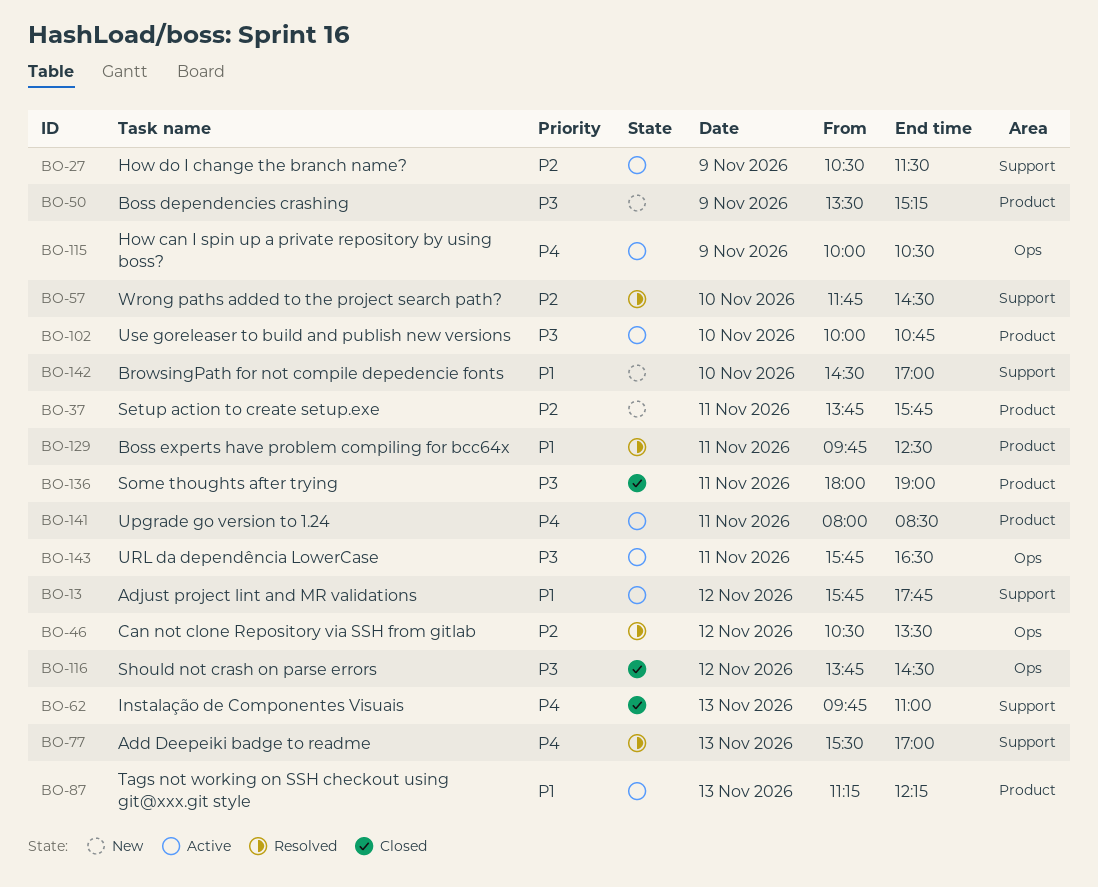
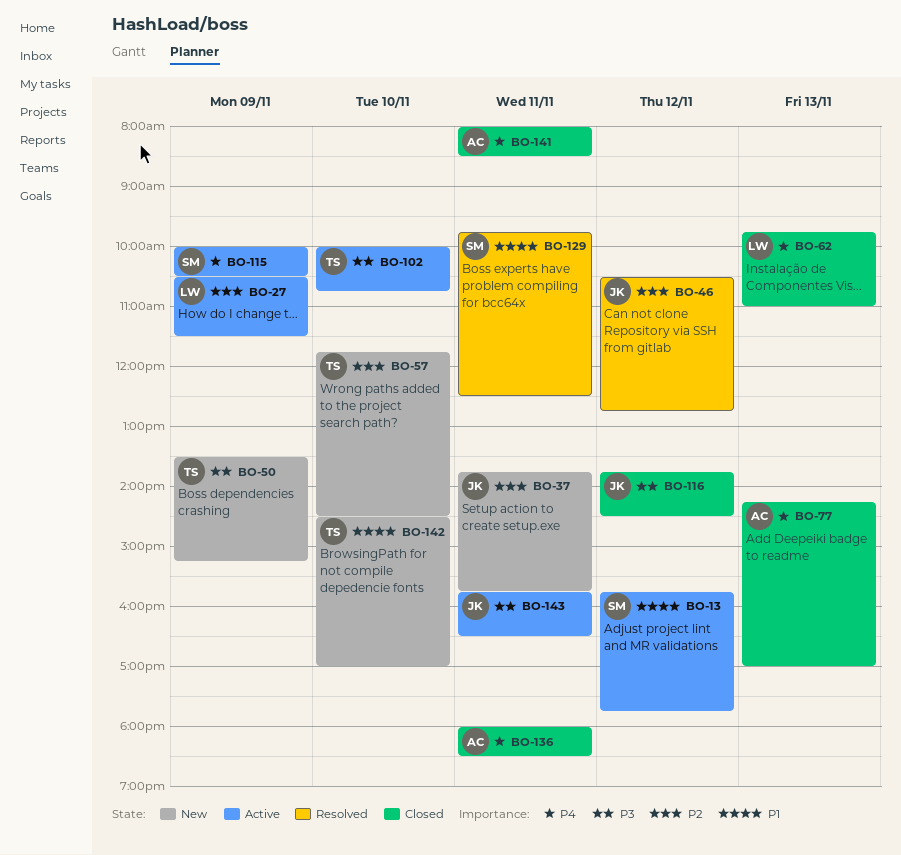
BO-46, ends: 13:30 -> 12:45
BO-57, status: Resolved -> New
BO-77, status: Resolved -> Closed
BO-77, begins: 15:30 -> 14:15
BO-87: present -> none
BO-136, priority: P3 -> P4
BO-136, ends: 19:00 -> 18:30
BO-141, status: Active -> Closed

